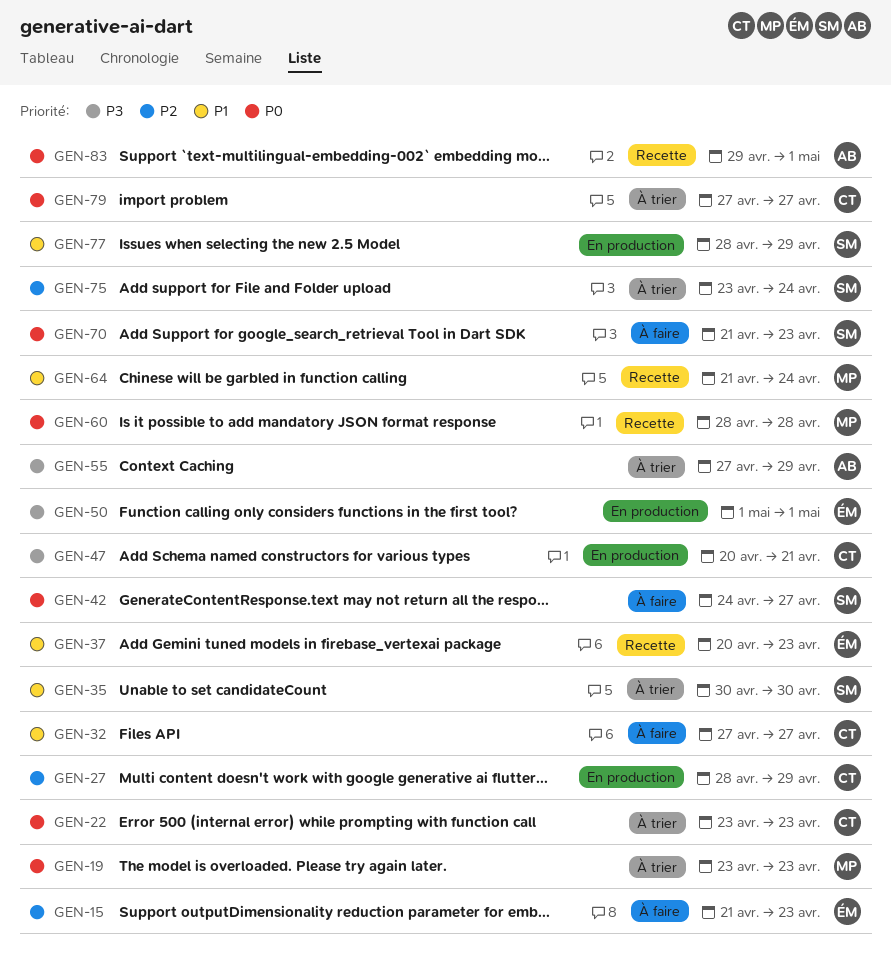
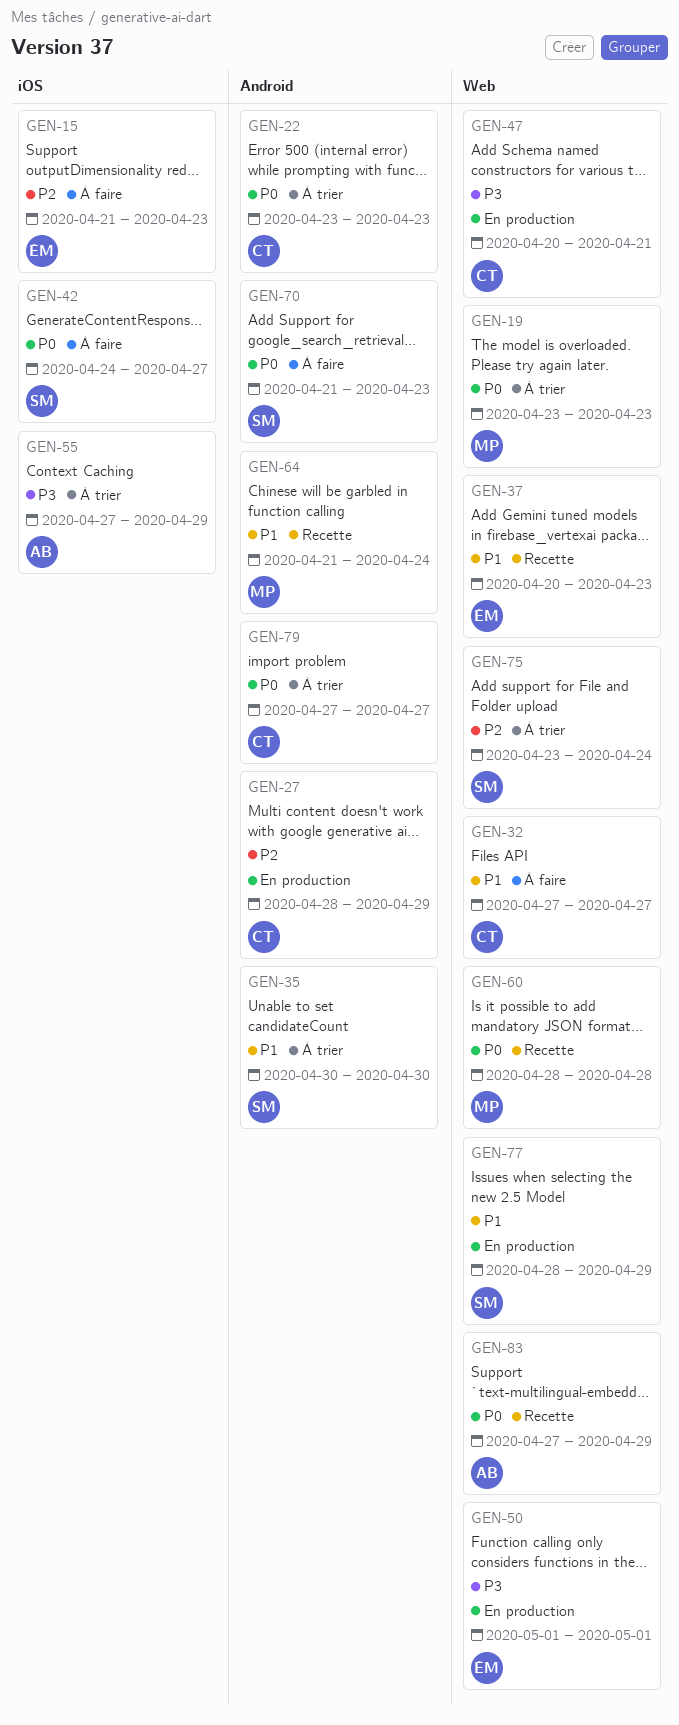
GEN-83, start: Apr 29 -> Apr 27
GEN-83, due: May 1 -> Apr 29

